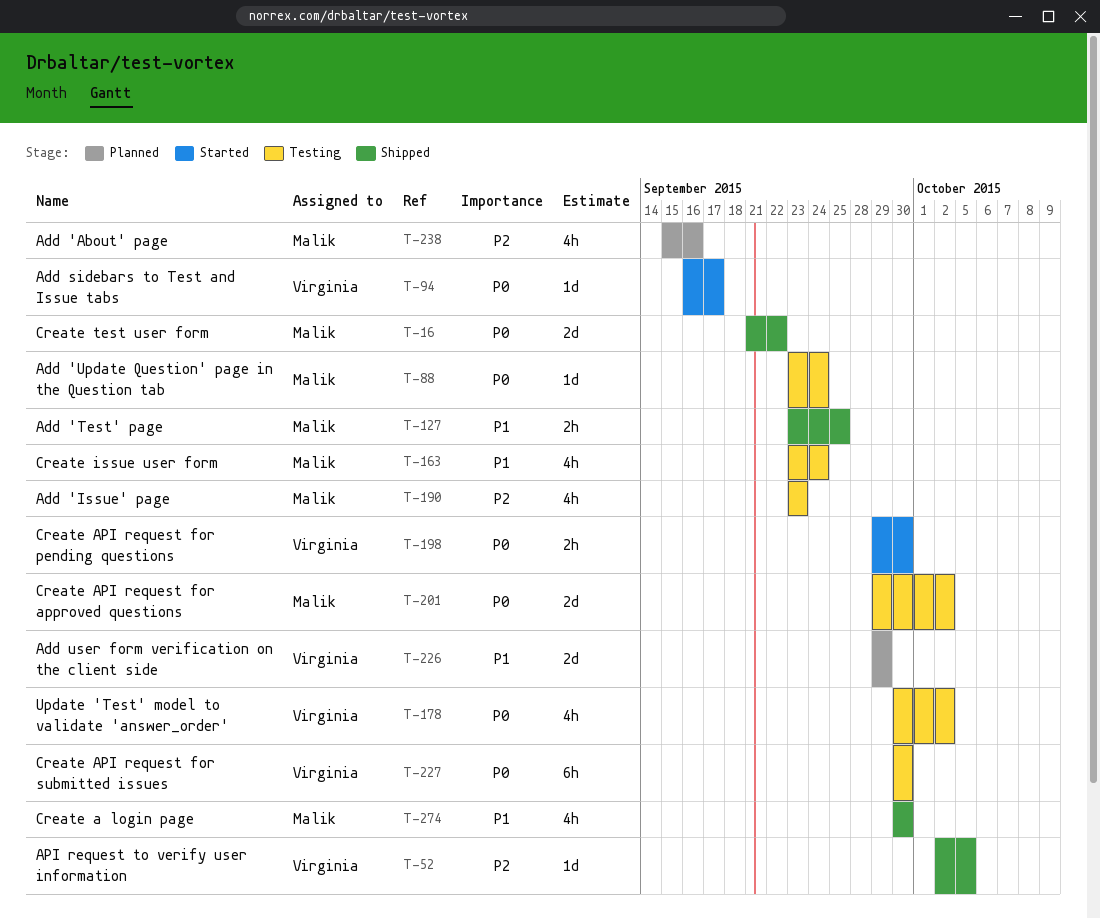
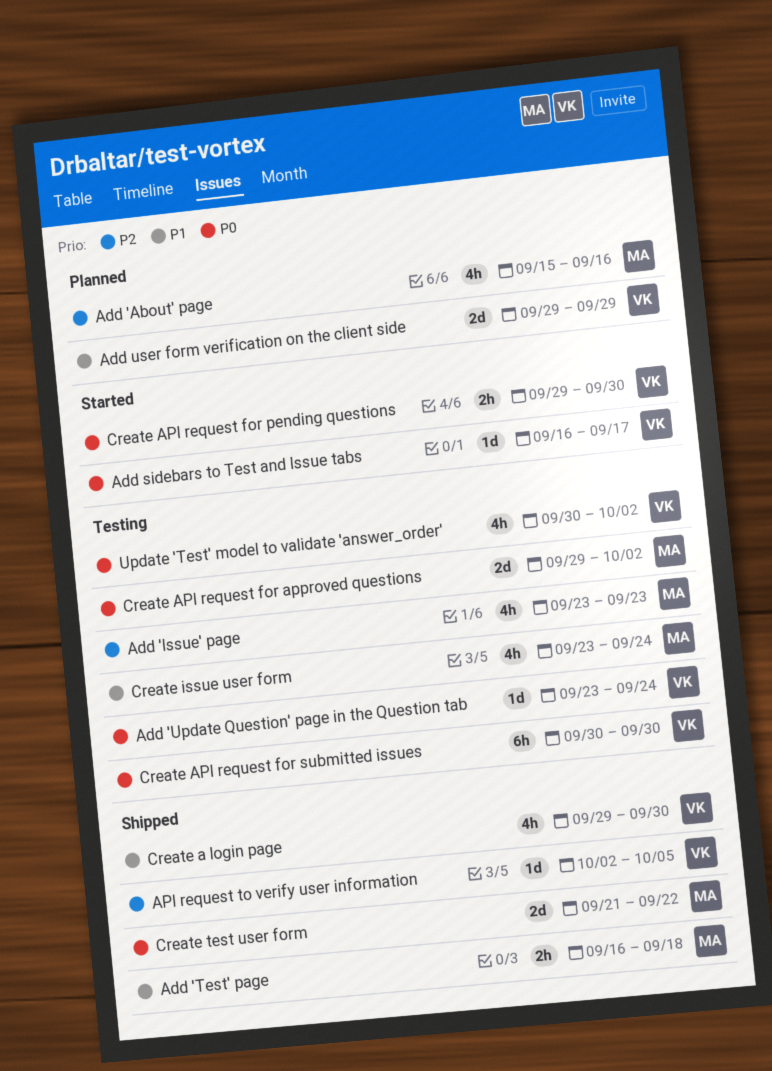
Add 'Test' page, start: Sep 23 -> Sep 16
Add 'Test' page, due: Sep 25 -> Sep 18
Add 'Update Question' page in the Question tab, owner: Malik -> Virginia
Create a login page, owner: Malik -> Virginia
Create a login page, start: Sep 30 -> Sep 29

